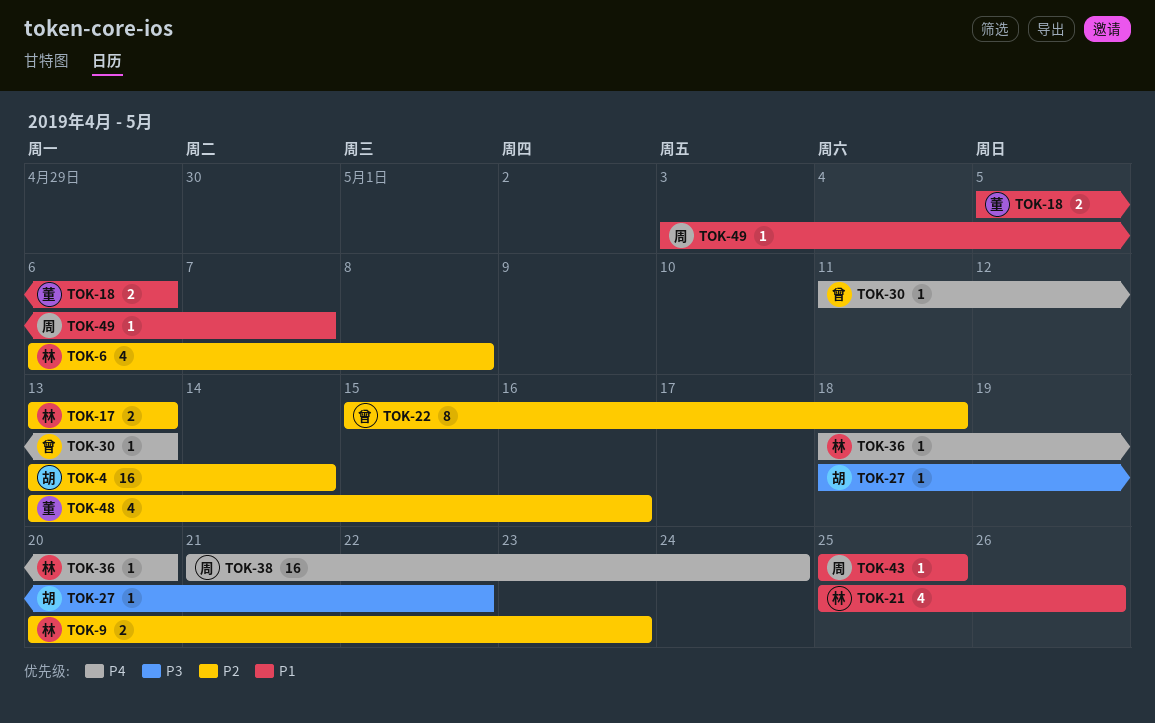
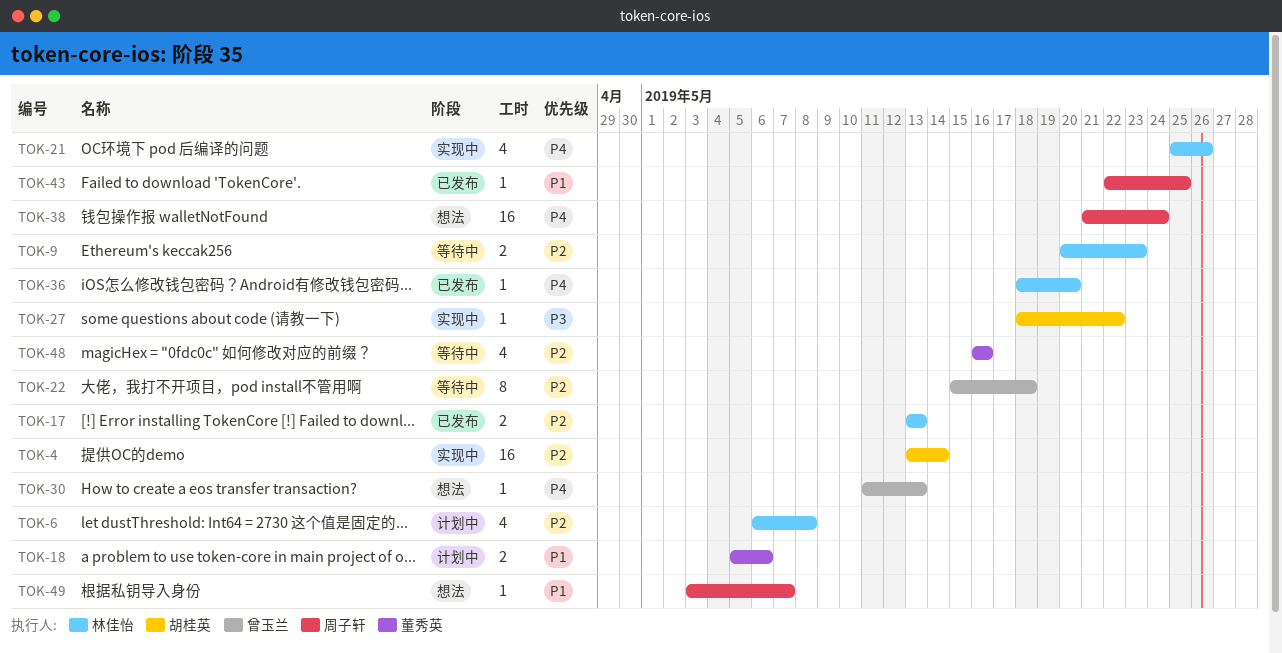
TOK-21, priority: P1 -> P4
TOK-43, start: May 25 -> May 22
TOK-48, start: May 13 -> May 16

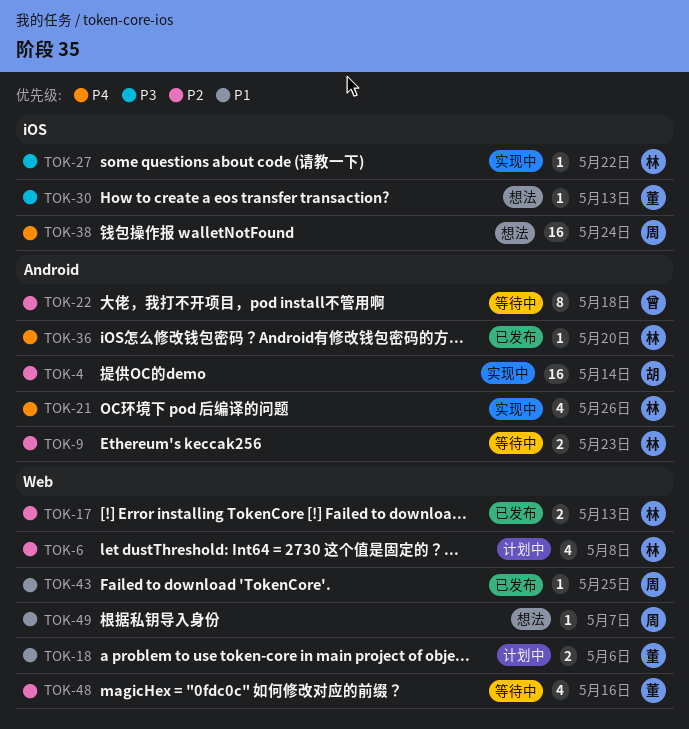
TOK-27, owner: 胡桂英 -> 林佳怡
TOK-30, owner: 曾玉兰 -> 董秀英
TOK-30, priority: P4 -> P3

